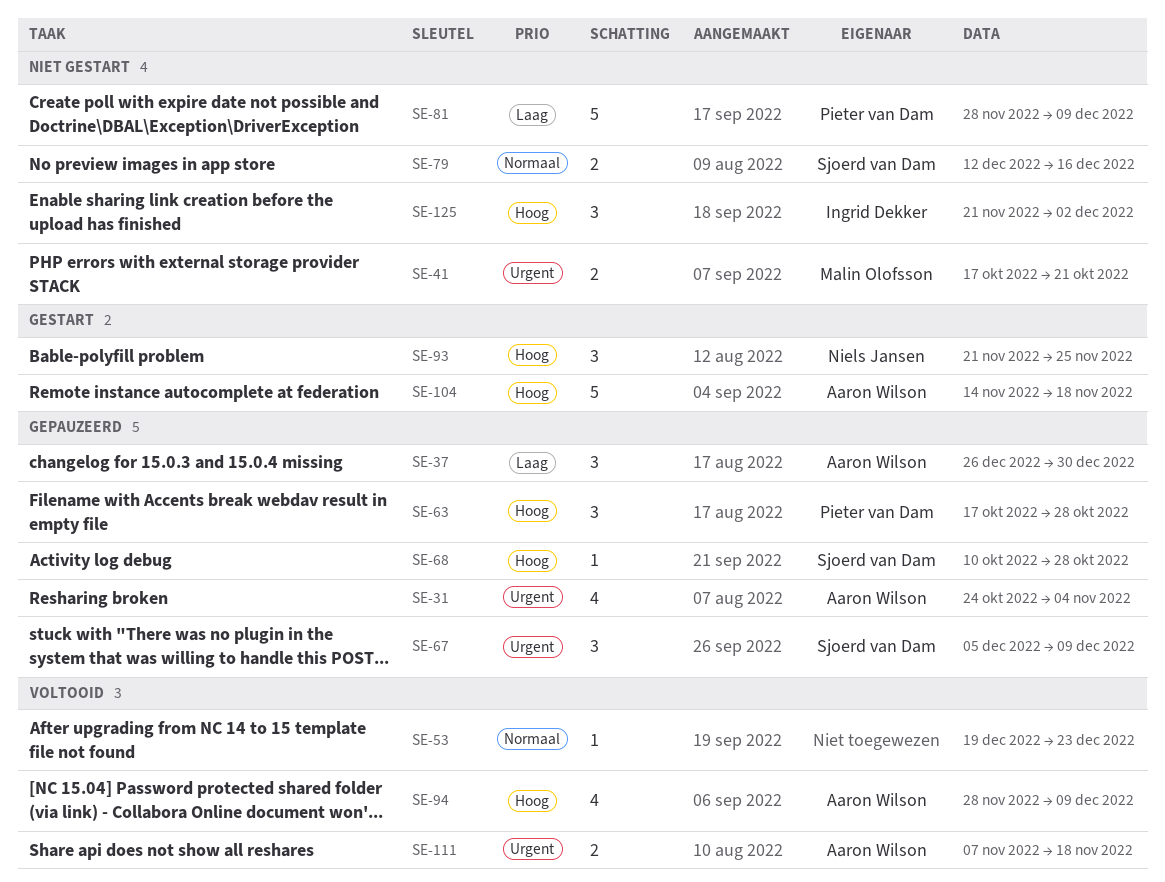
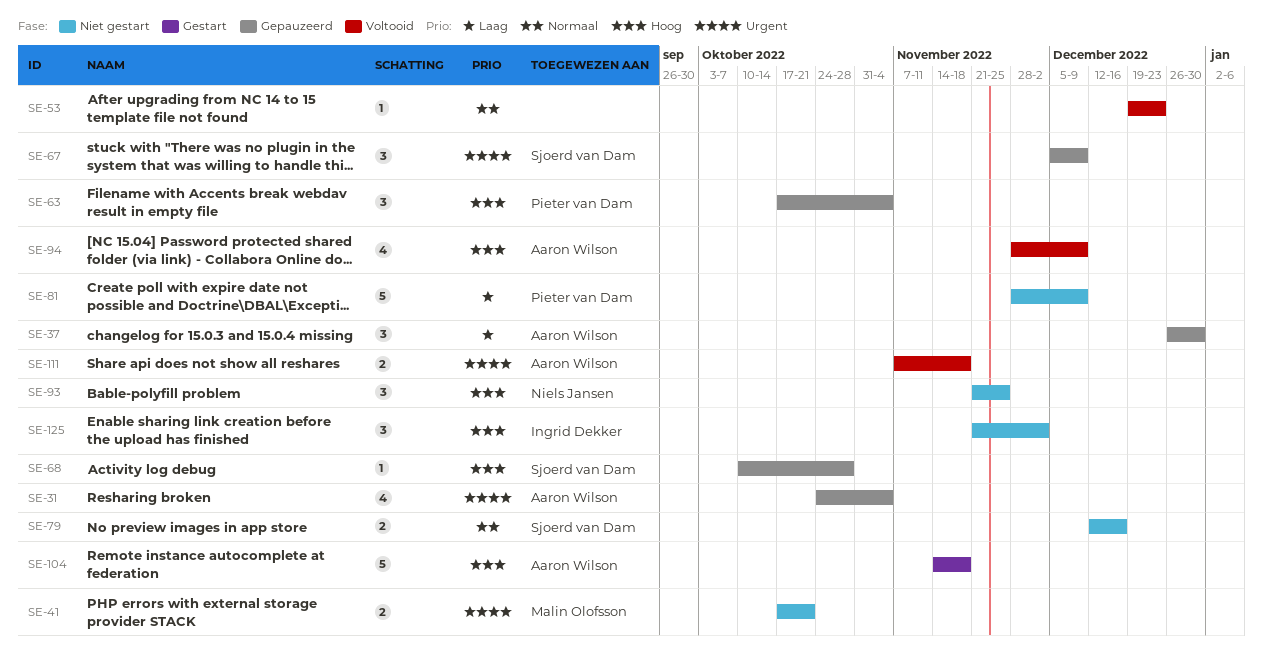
SE-63, due: Oct 28 -> Nov 4
SE-93, status: Gestart -> Niet gestart

